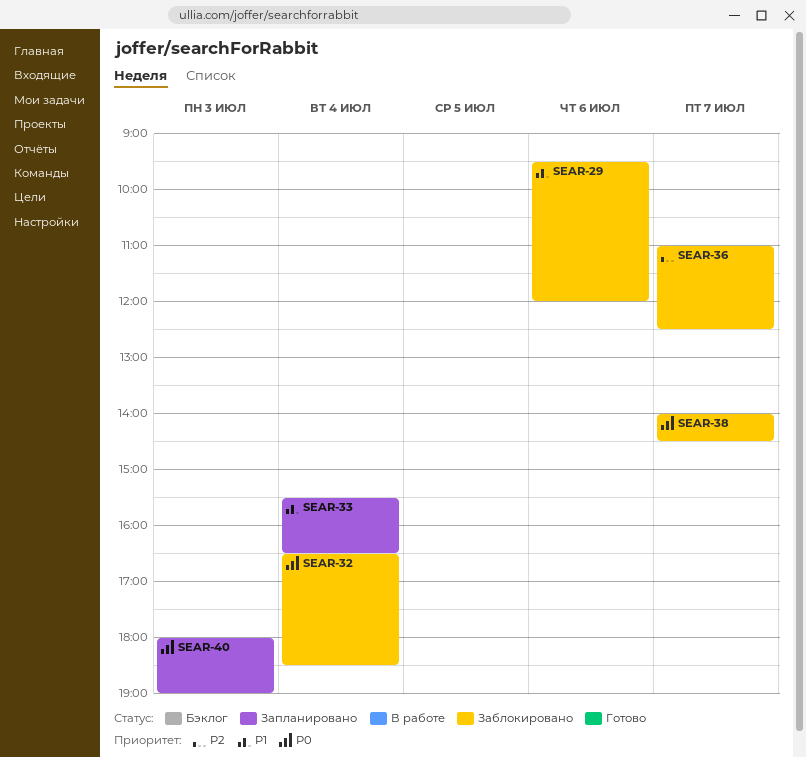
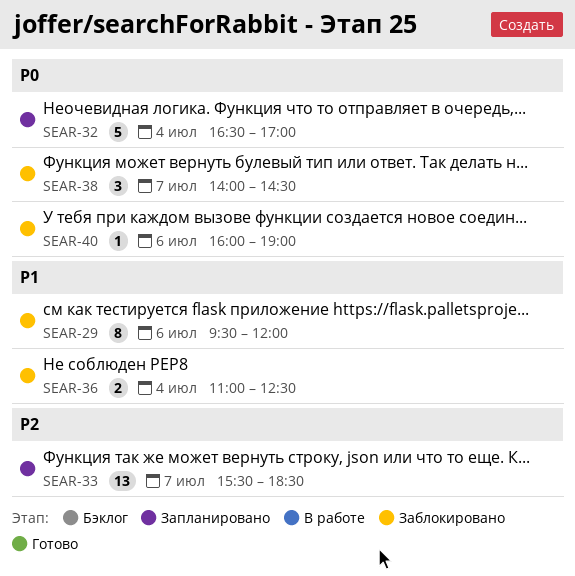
SEAR-32, status: Заблокировано -> Запланировано
SEAR-32, ends: 18:30 -> 17:00
SEAR-33, priority: P1 -> P2
SEAR-33, day: Jul 4 -> Jul 7
SEAR-33, ends: 16:30 -> 18:30
SEAR-36, priority: P2 -> P1
SEAR-36, day: Jul 7 -> Jul 4
SEAR-40, status: Запланировано -> Заблокировано
SEAR-40, day: Jul 3 -> Jul 6
SEAR-40, begins: 18:00 -> 16:00

